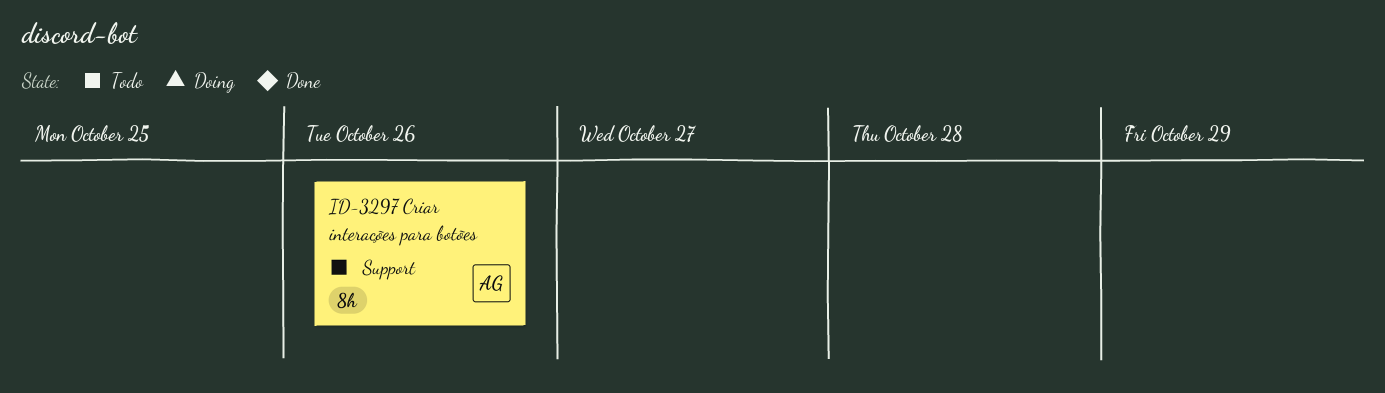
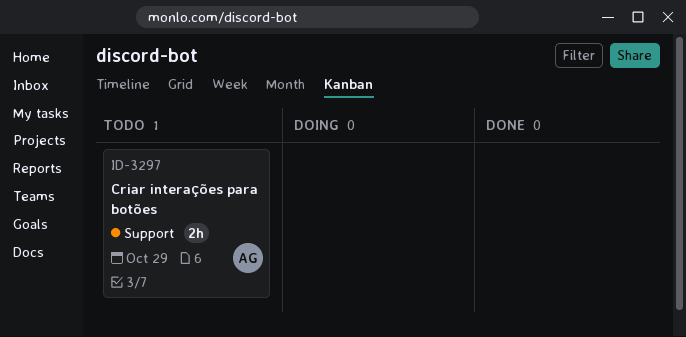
ID-3297, estimate: 8h -> 2h
ID-3297, due: Oct 26 -> Oct 29

